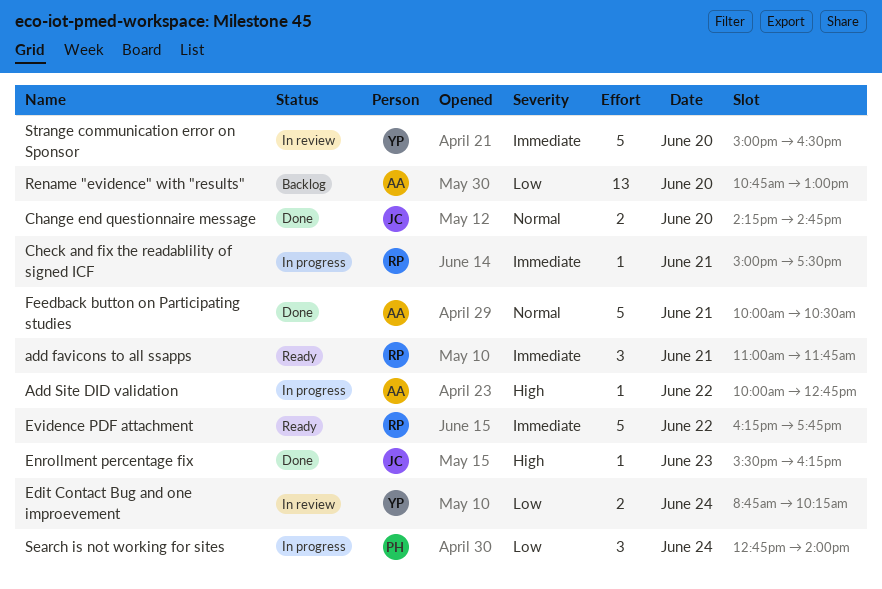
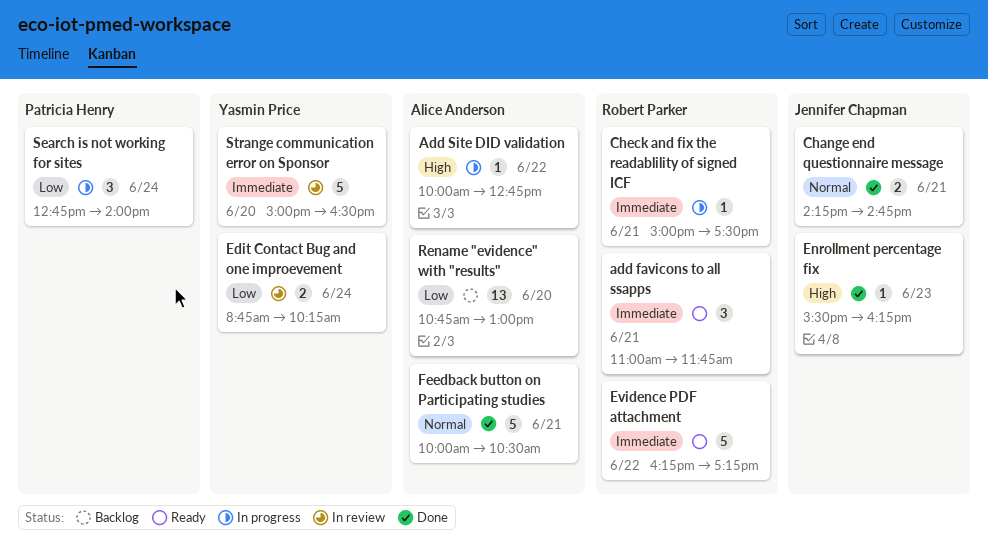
Change end questionnaire message, day: Jun 20 -> Jun 21
Evidence PDF attachment, ends: 17:45 -> 17:15

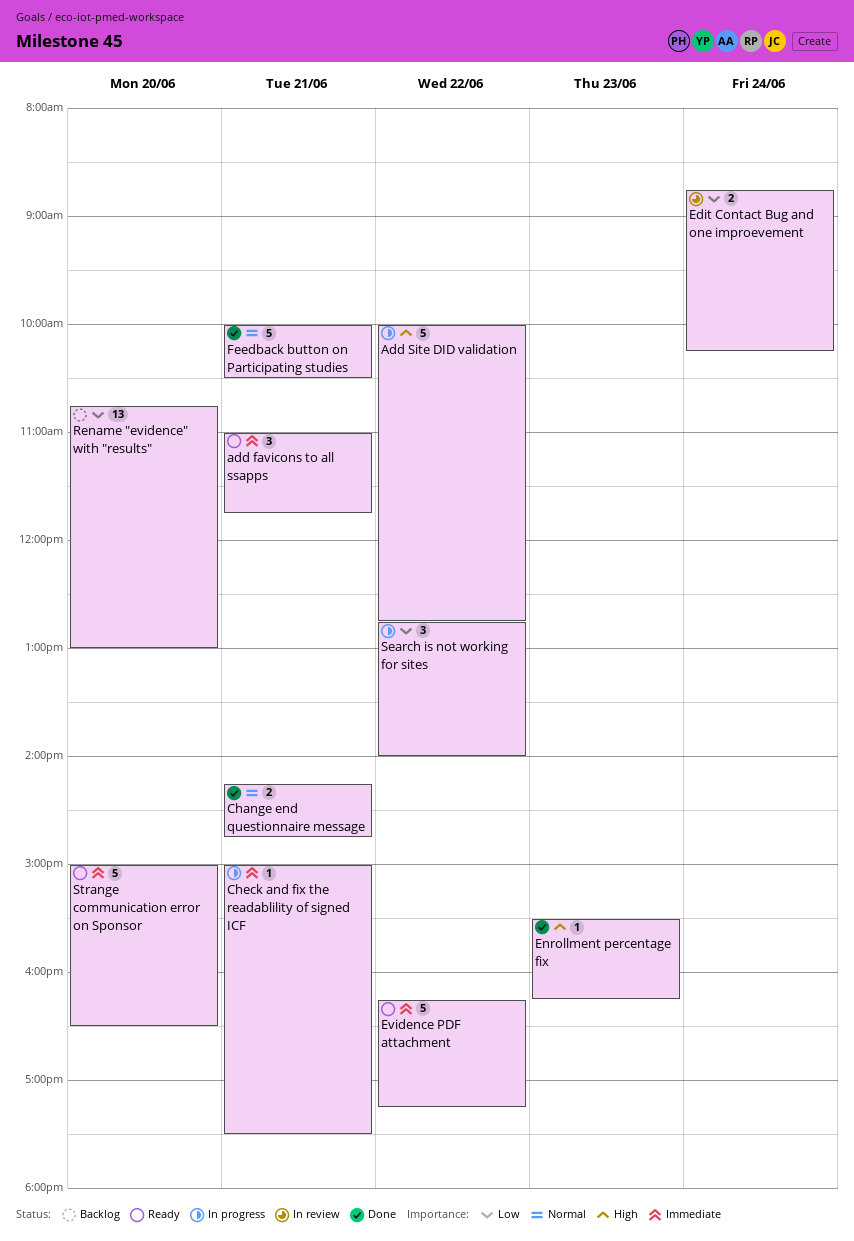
Add Site DID validation, estimate: 1 -> 5
Search is not working for sites, day: Jun 24 -> Jun 22
Strange communication error on Sponsor, status: In review -> Ready

